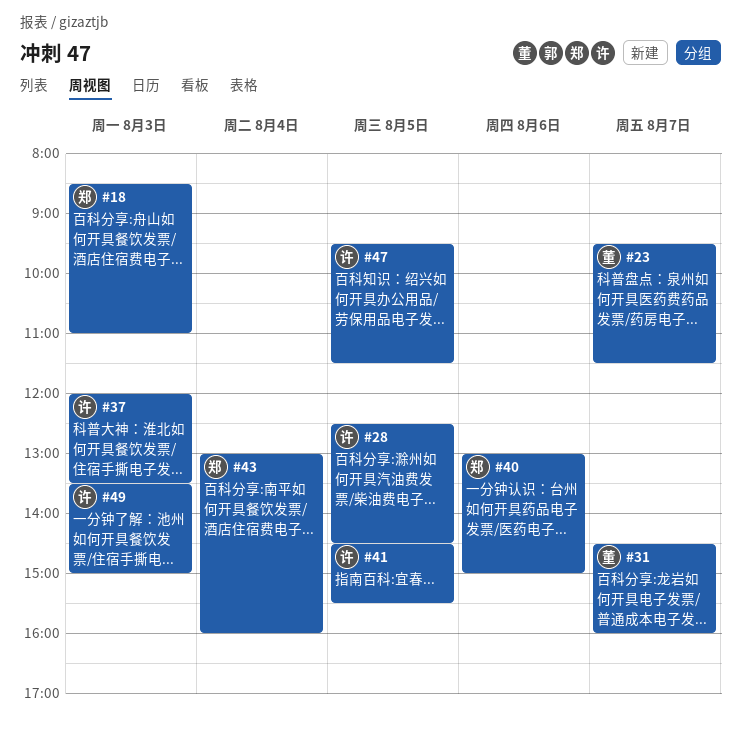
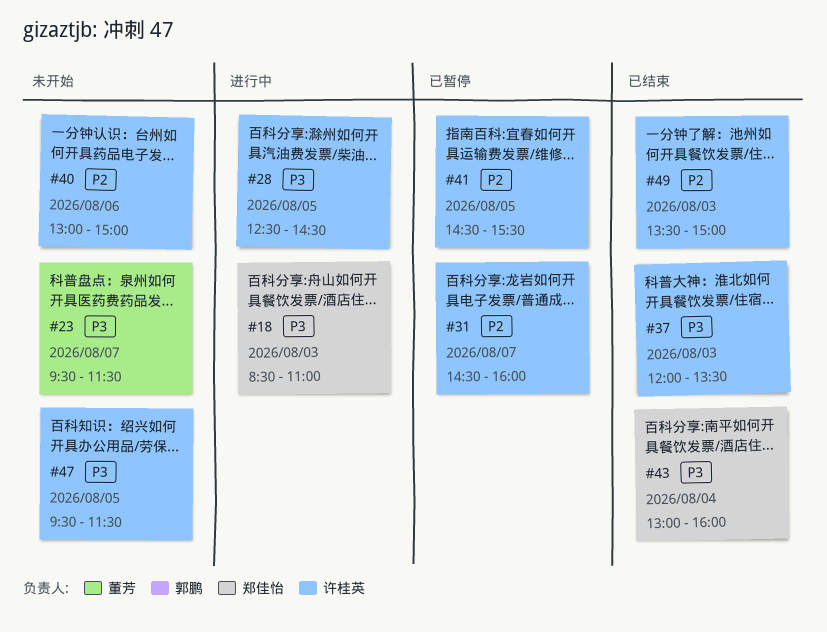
#31, owner: 董芳 -> 许桂英
#40, owner: 郑佳怡 -> 许桂英

